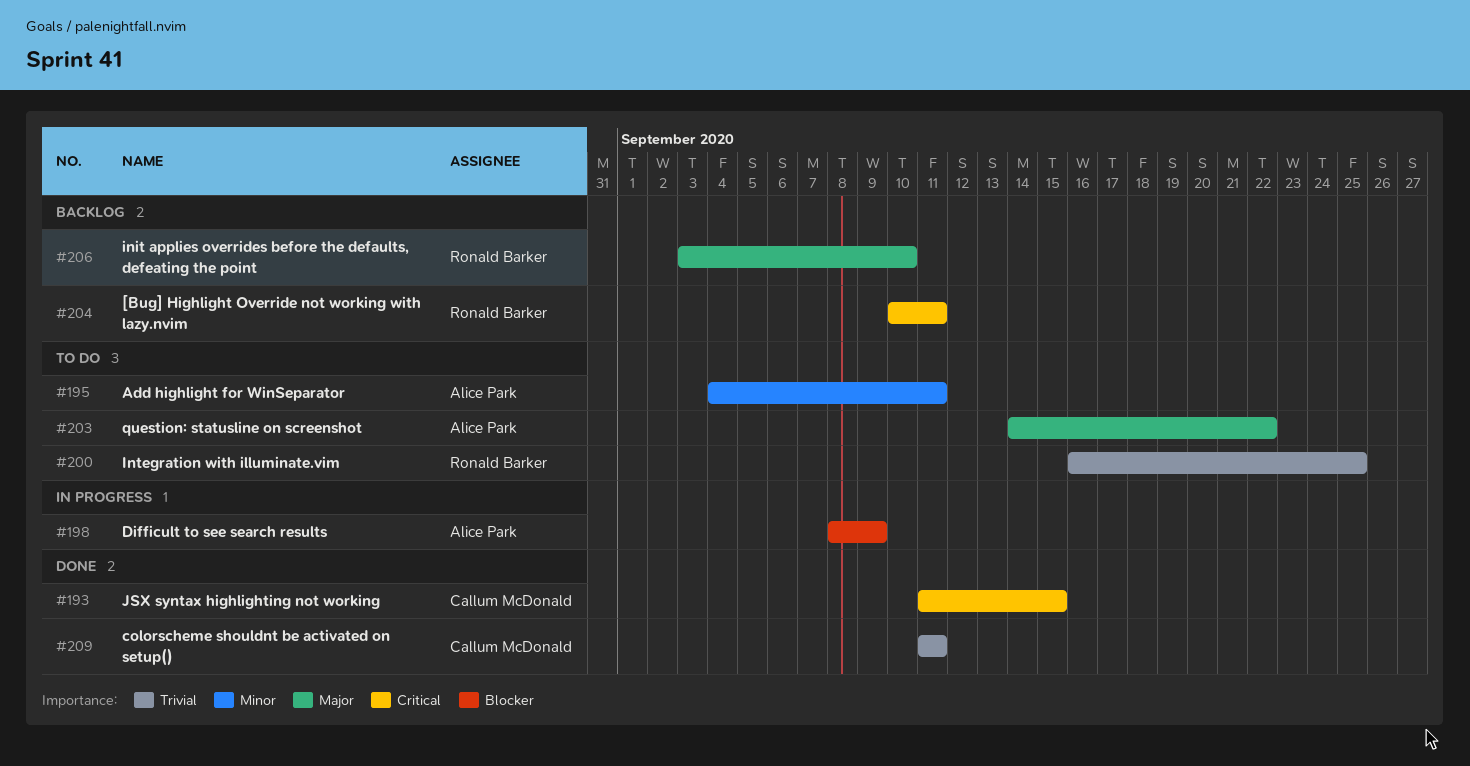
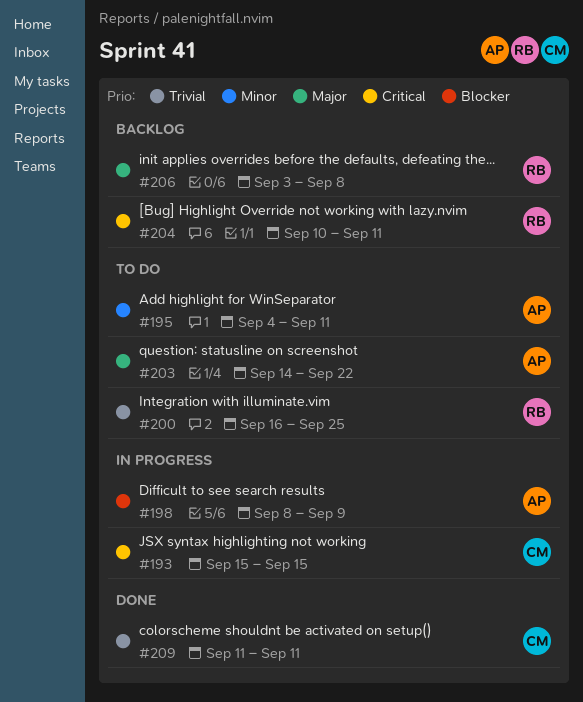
#193, status: Done -> In progress
#193, start: Sep 11 -> Sep 15
#206, due: Sep 10 -> Sep 8

